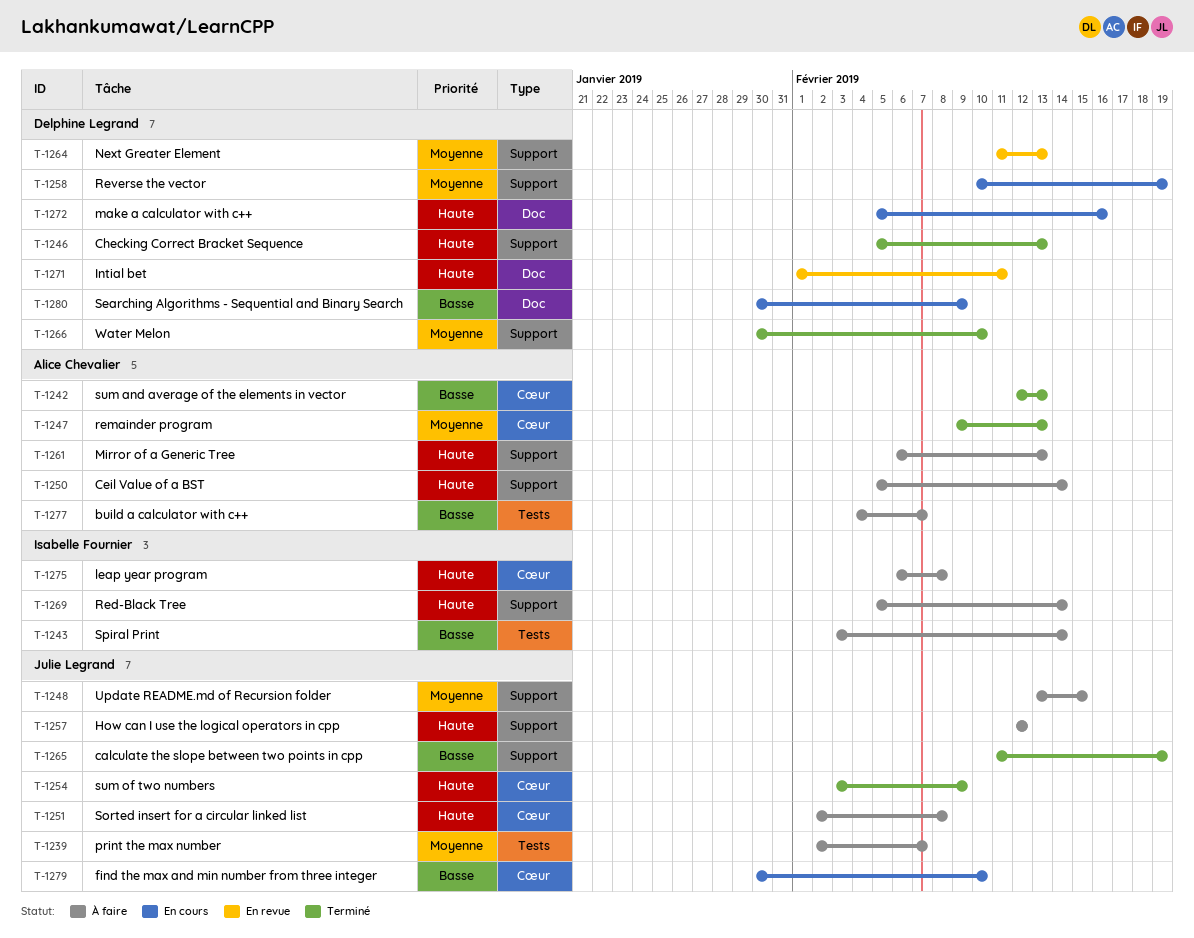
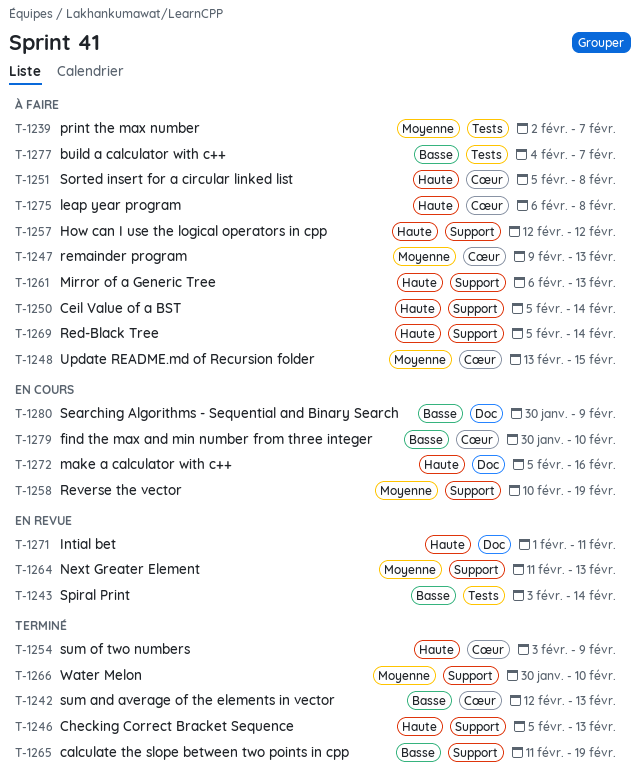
T-1243, status: À faire -> En revue
T-1247, status: Terminé -> À faire
T-1248, label: Support -> Cœur
T-1251, start: Feb 2 -> Feb 5

